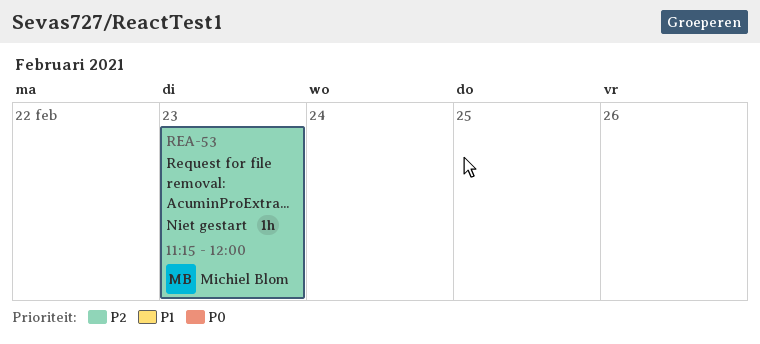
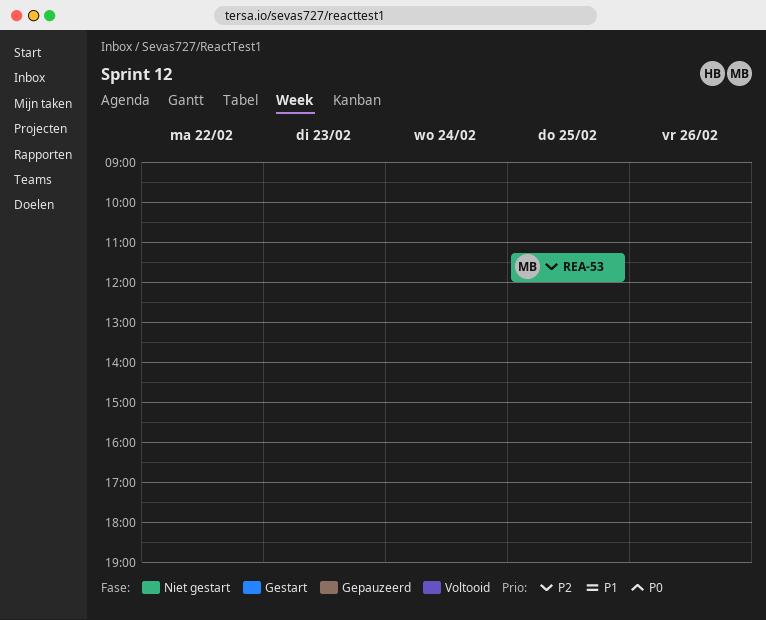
REA-53, day: Feb 23 -> Feb 25

